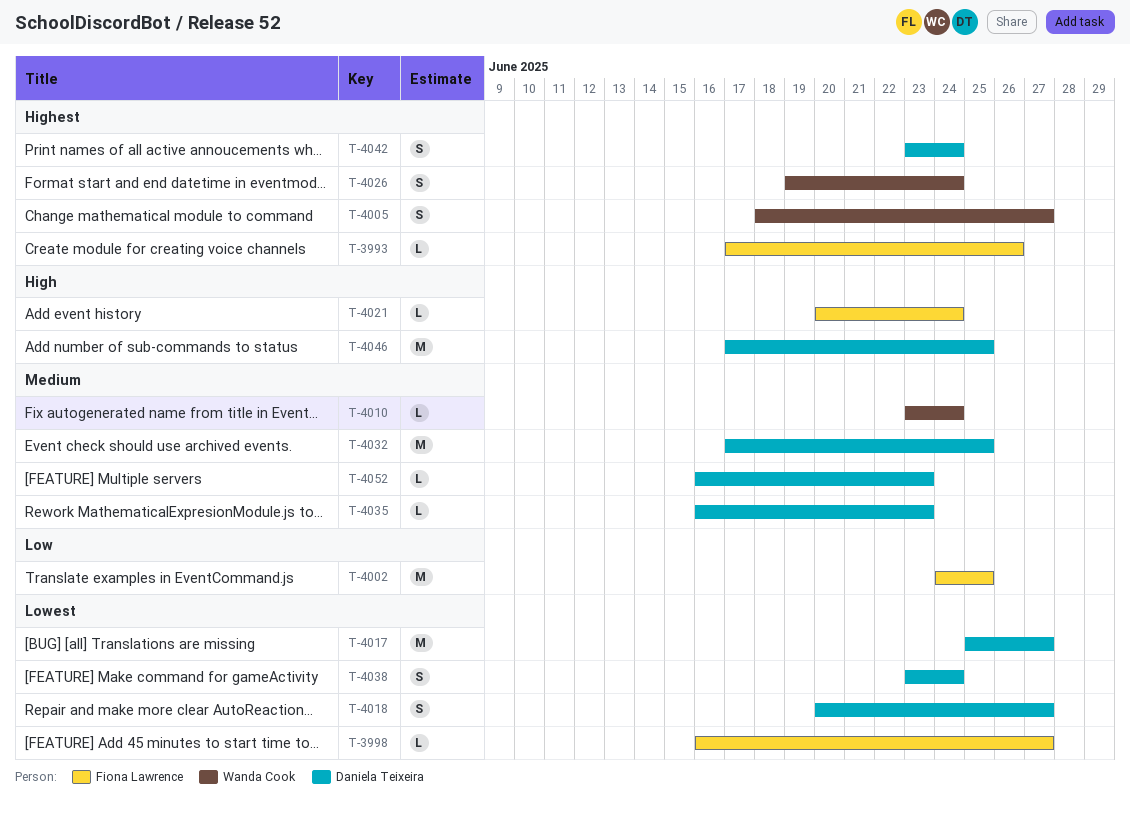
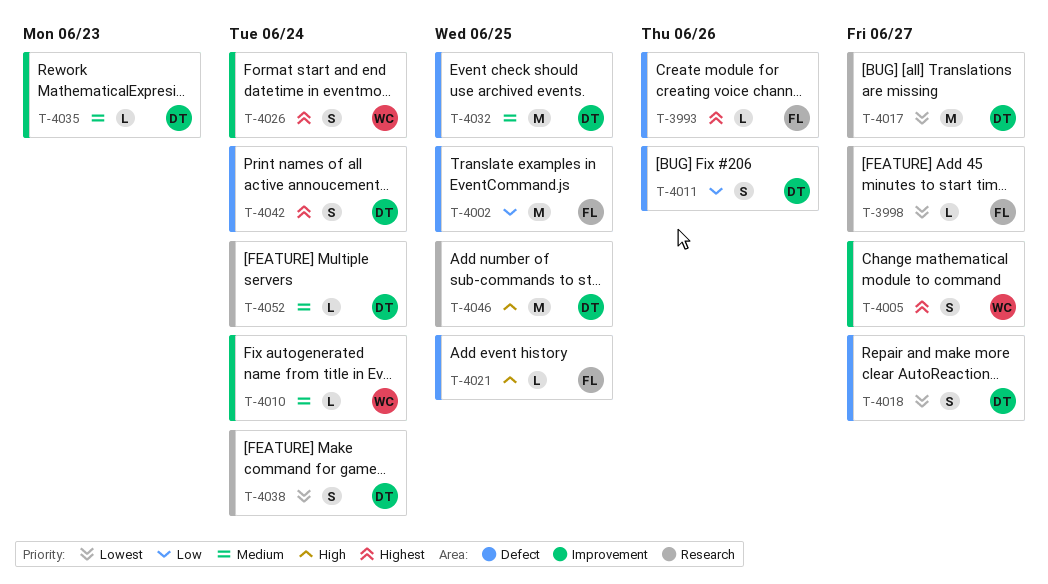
T-4011: none -> present
T-4021, due: Jun 24 -> Jun 25
T-4052, due: Jun 23 -> Jun 24

